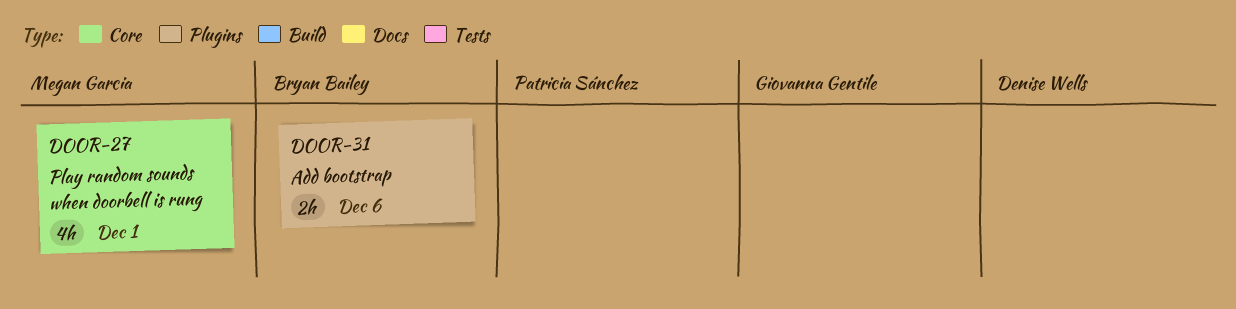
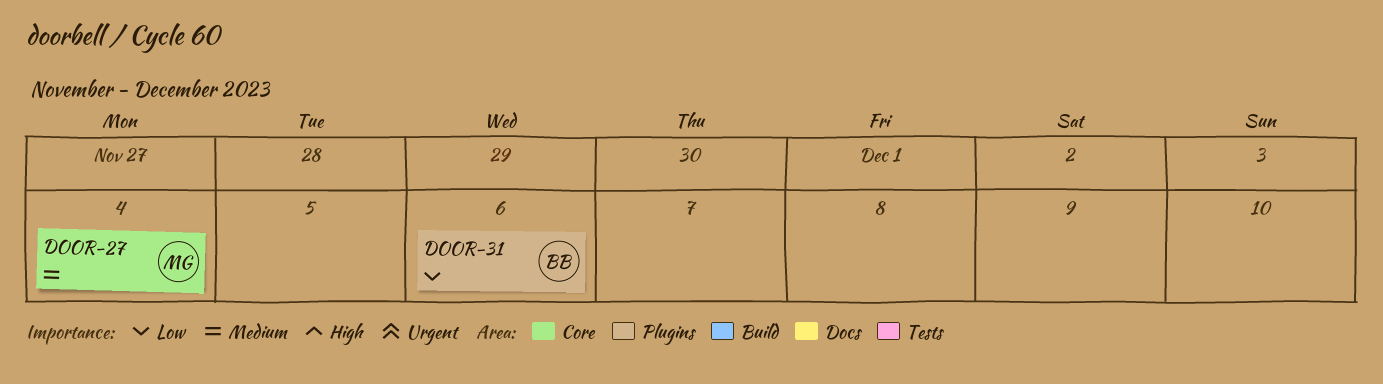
DOOR-27, due: Dec 1 -> Dec 4

